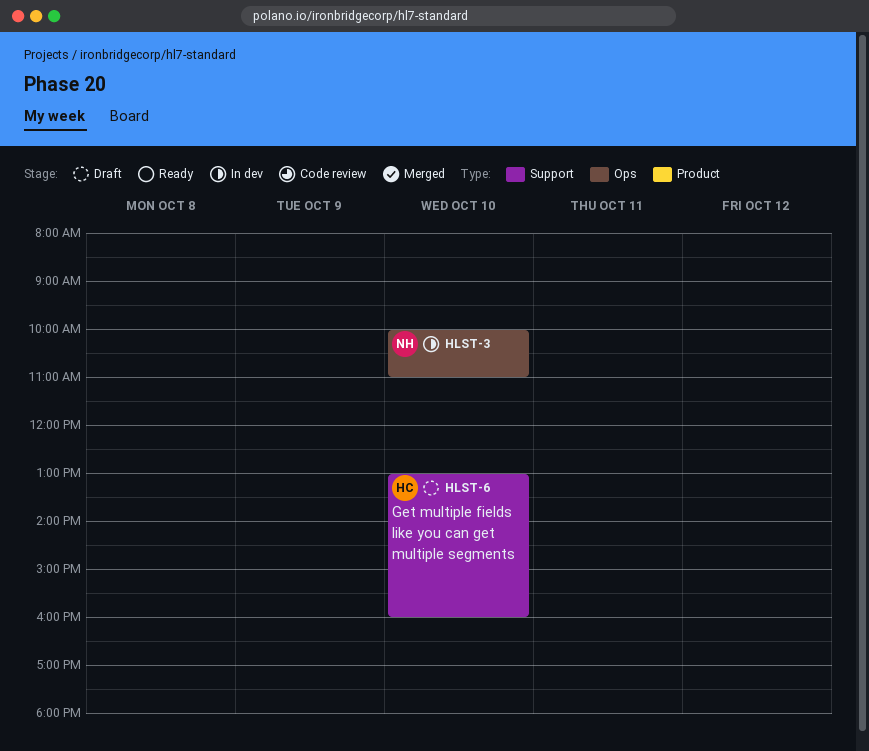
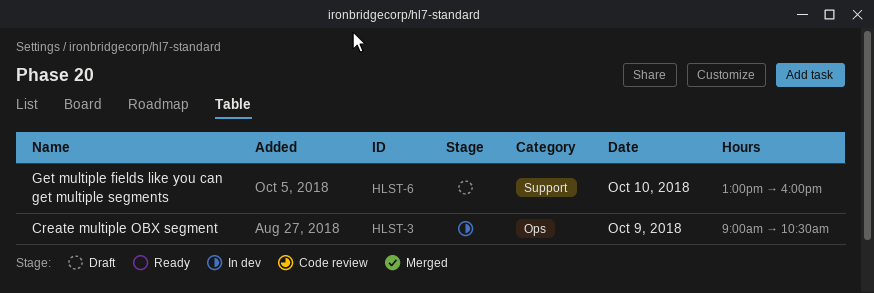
HLST-3, day: Oct 10 -> Oct 9
HLST-3, begins: 10:00 -> 09:00
HLST-3, ends: 11:00 -> 10:30

